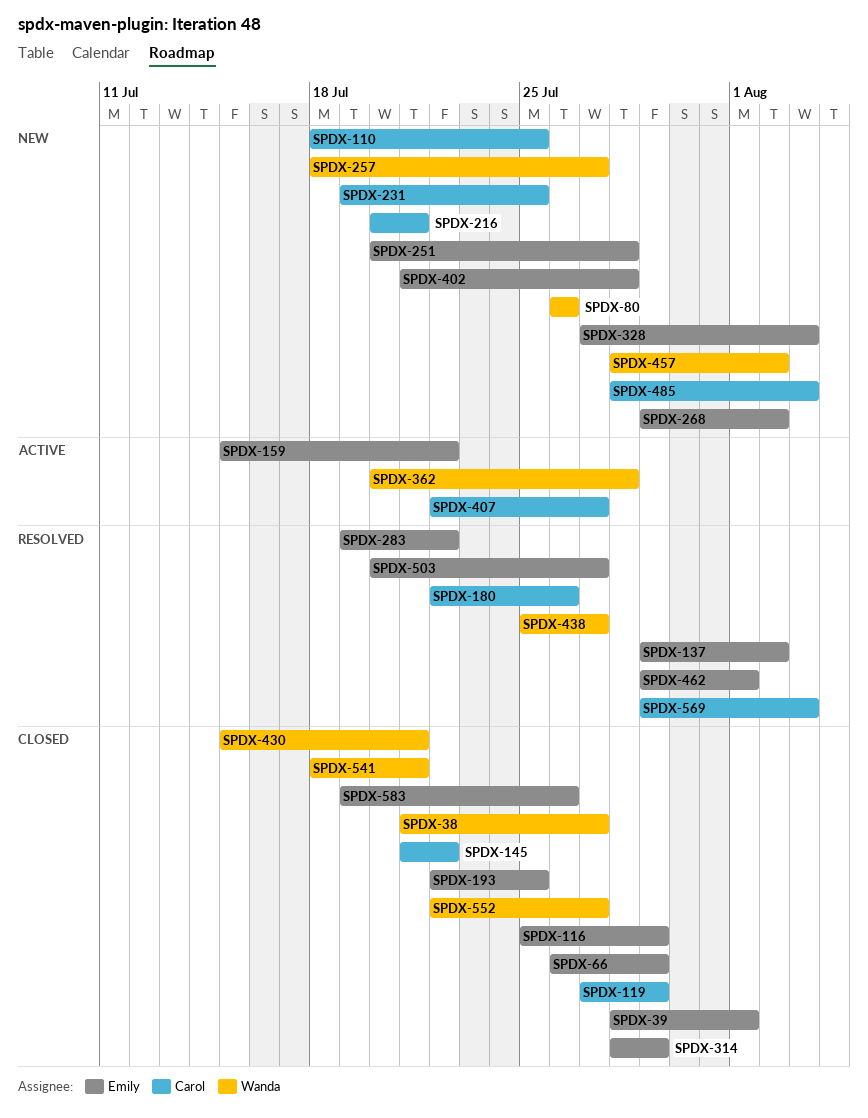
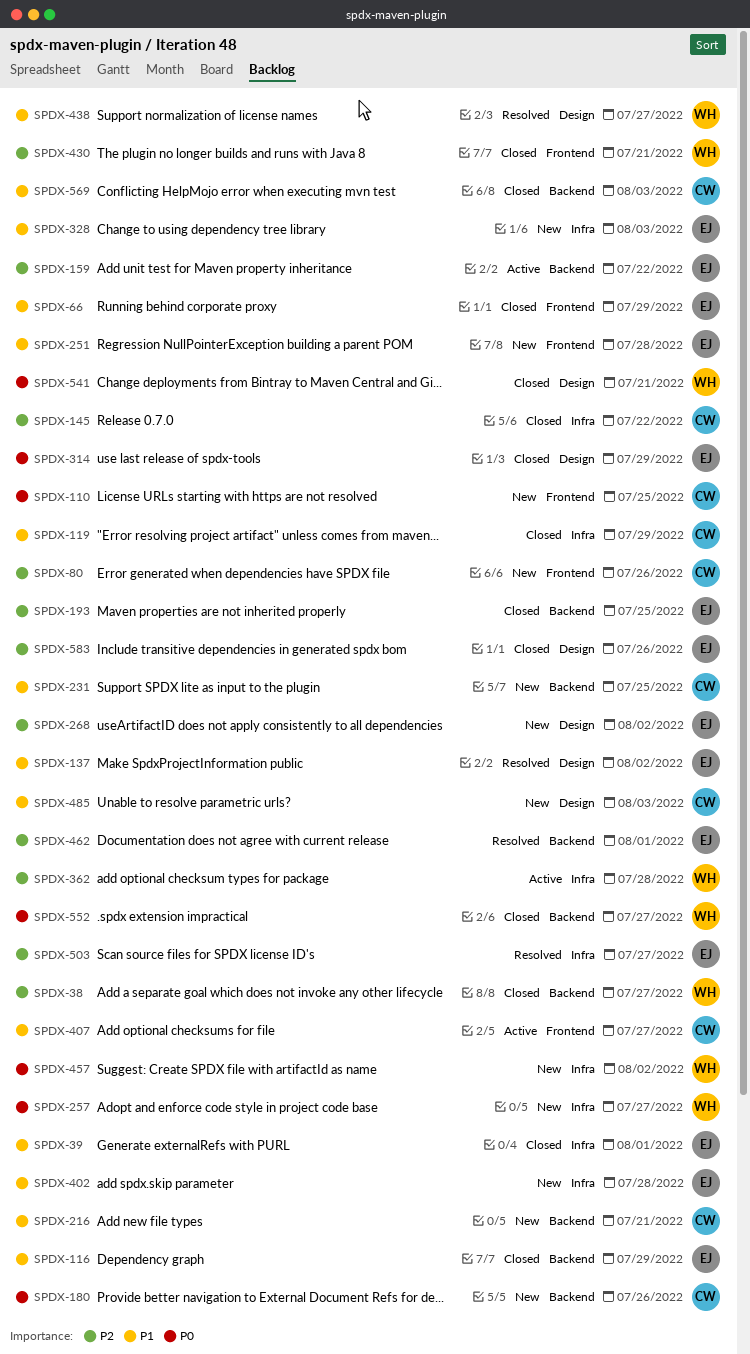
SPDX-80, owner: Wanda -> Carol
SPDX-180, status: Resolved -> New
SPDX-283: present -> none
SPDX-569, status: Resolved -> Closed

